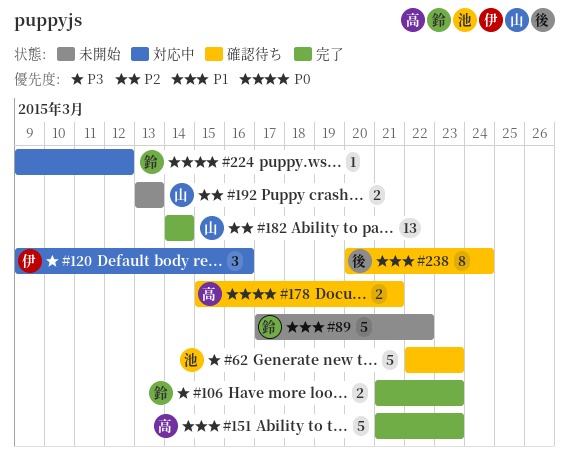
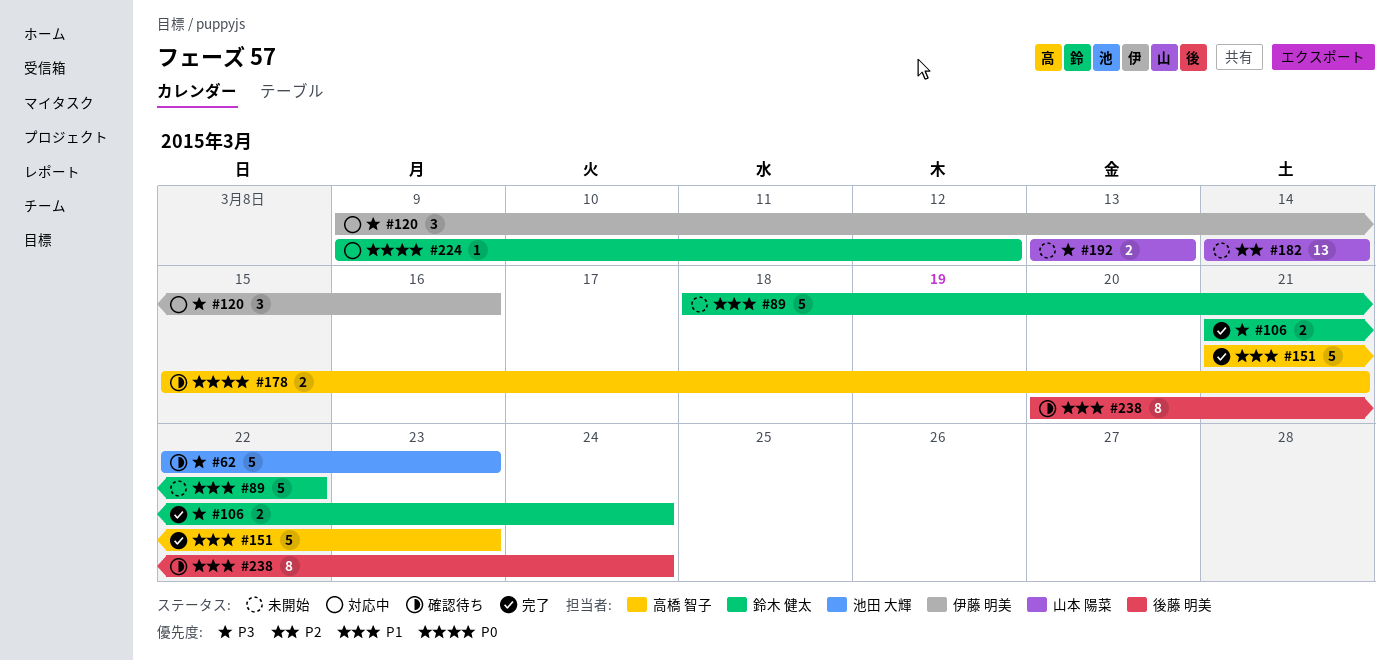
#89, start: Mar 17 -> Mar 18
#106, due: Mar 23 -> Mar 24
#182, status: 完了 -> 未開始
#192, priority: P2 -> P3

